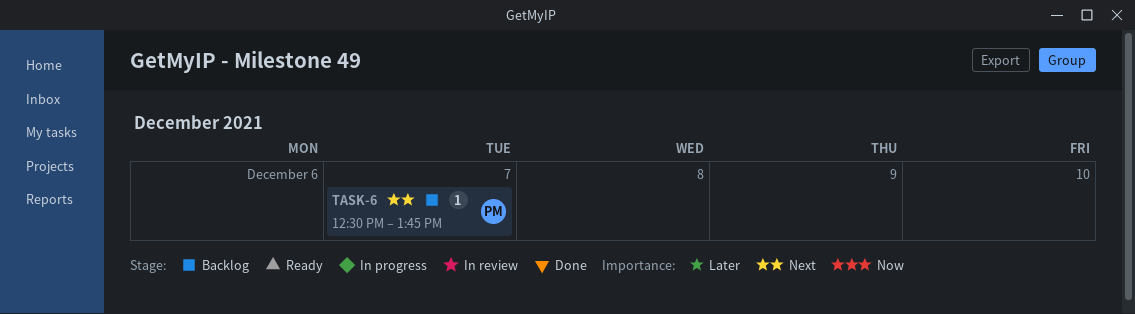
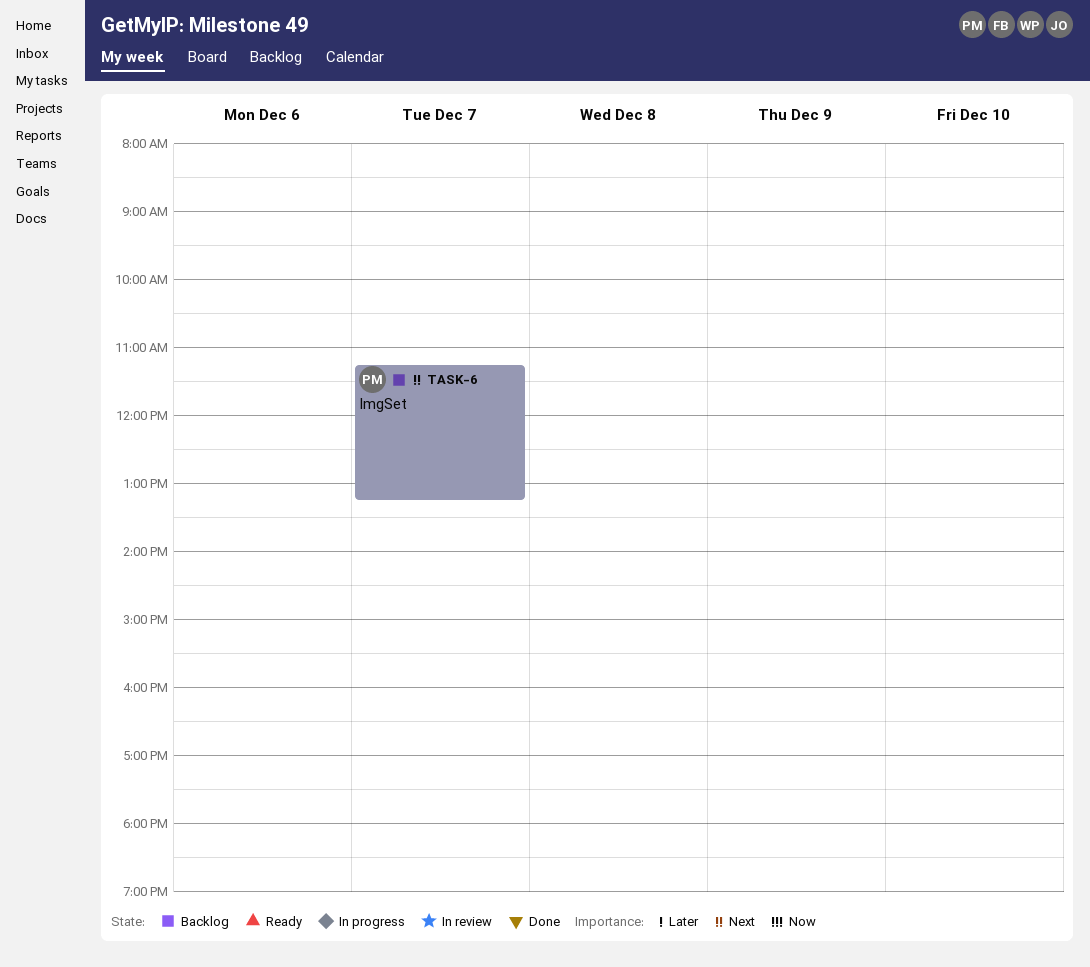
TASK-6, begins: 12:30 -> 11:15
TASK-6, ends: 13:45 -> 13:15

